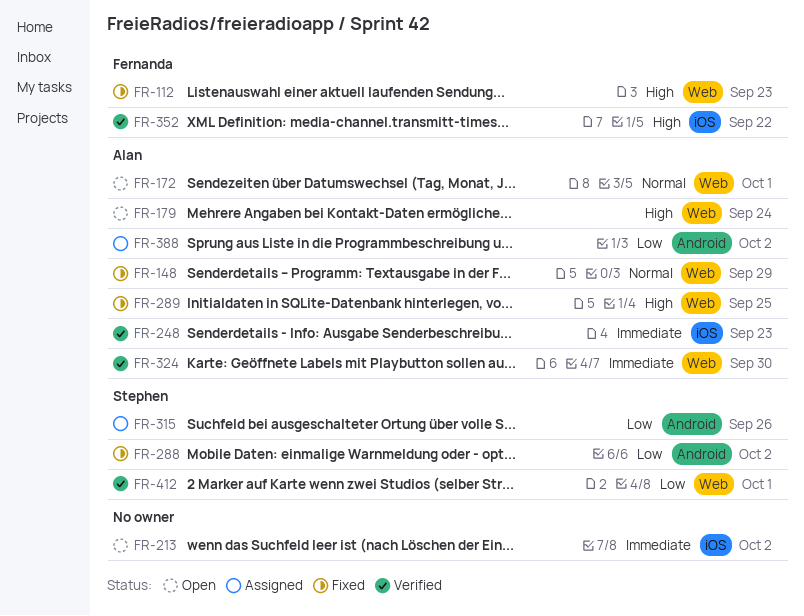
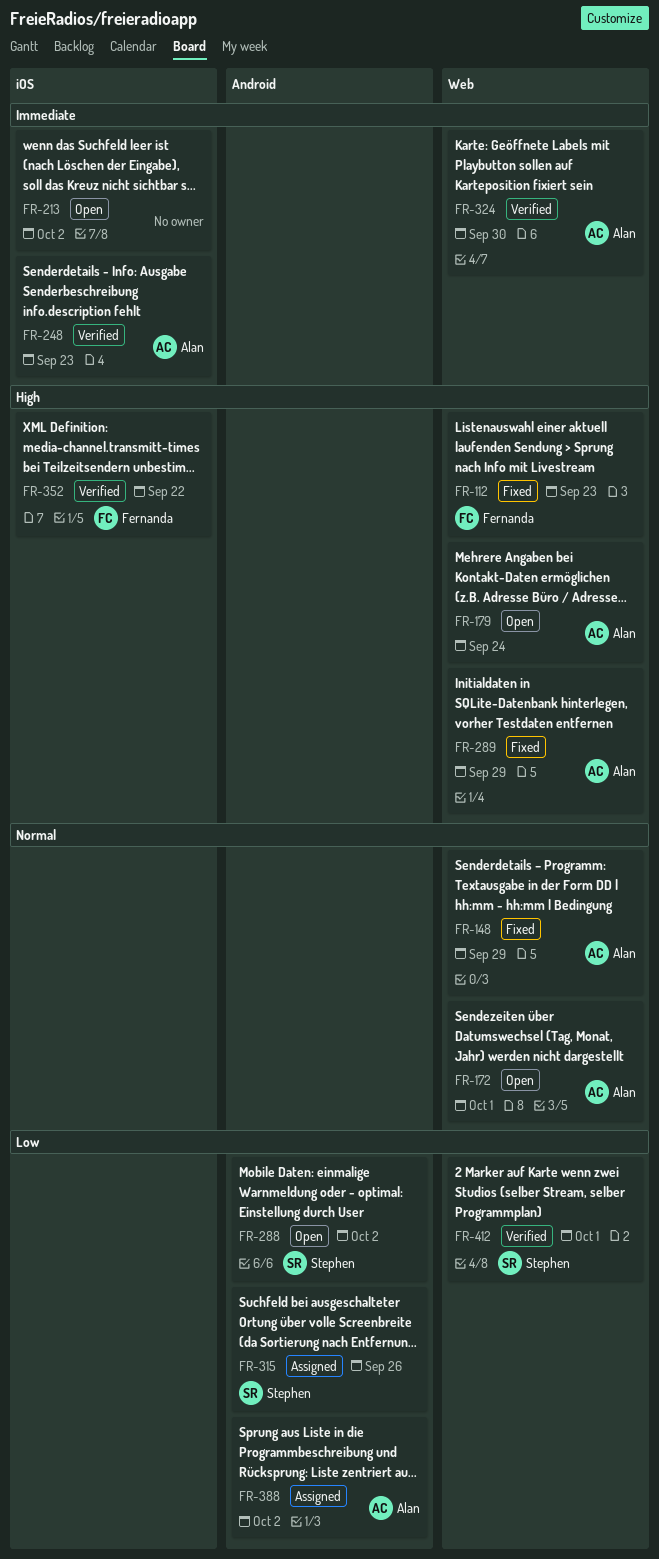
FR-288, status: Fixed -> Open
FR-289, due: Sep 25 -> Sep 29

